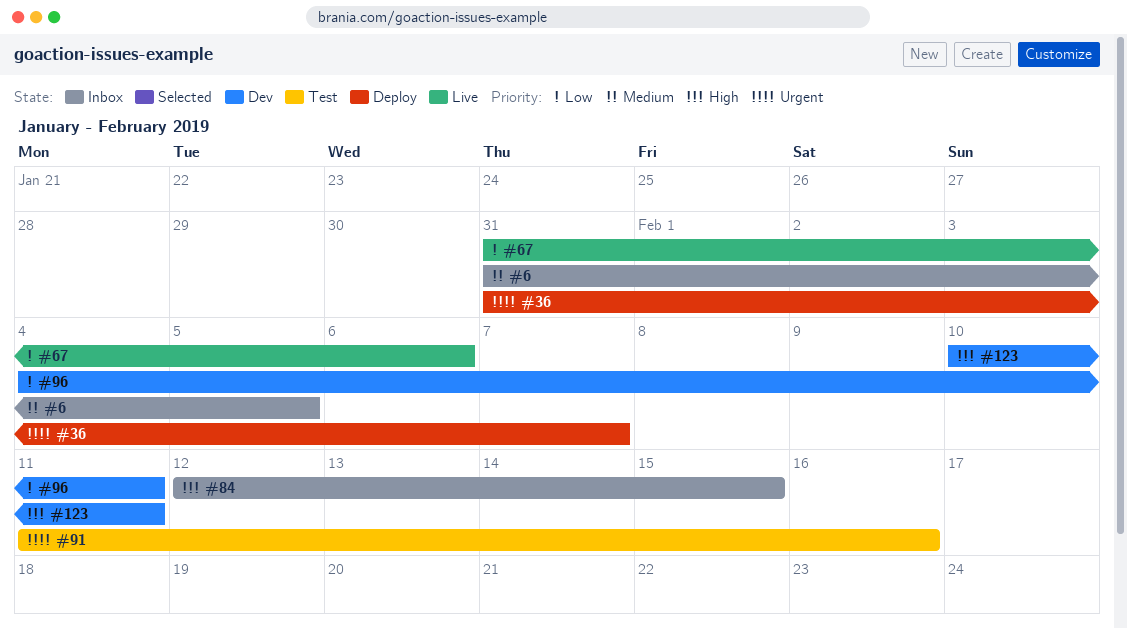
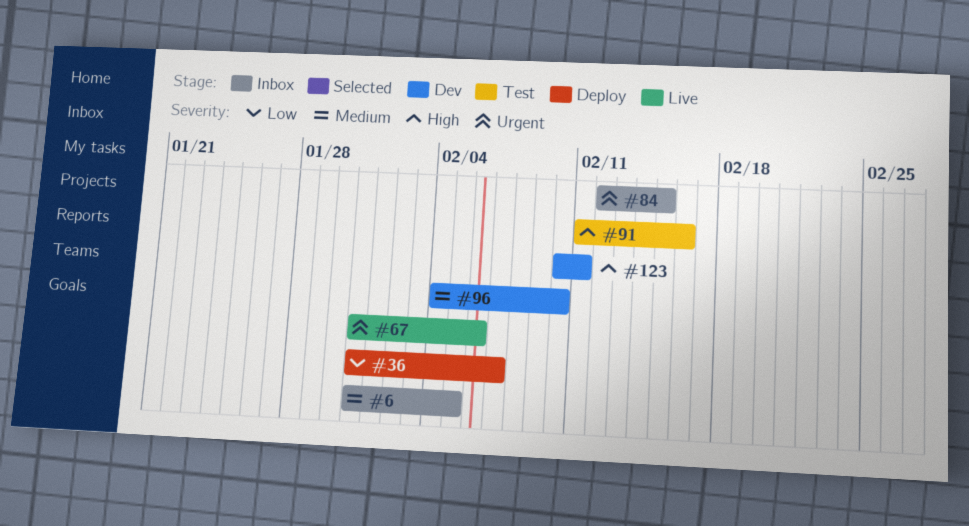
#36, priority: Urgent -> Low
#67, priority: Low -> Urgent
#84, priority: High -> Urgent
#91, priority: Urgent -> High
#96, priority: Low -> Medium
#96, due: Feb 11 -> Feb 10

